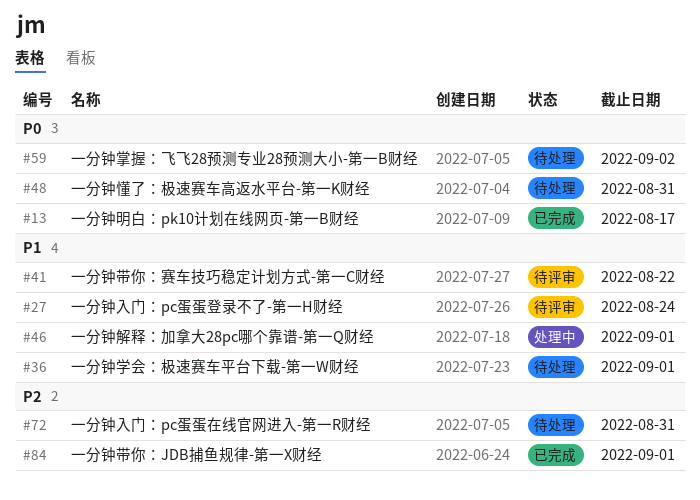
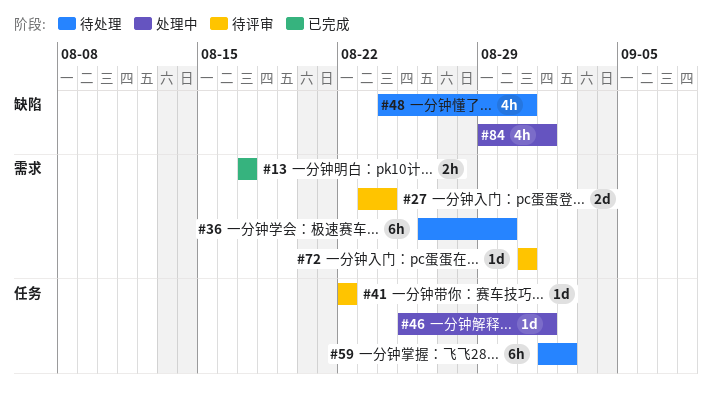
#36, due: Sep 1 -> Aug 30
#72, status: 待处理 -> 待评审
#84, status: 已完成 -> 处理中

